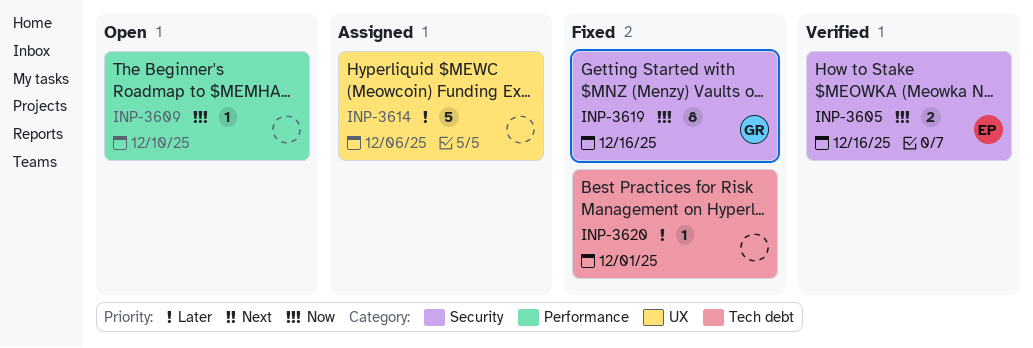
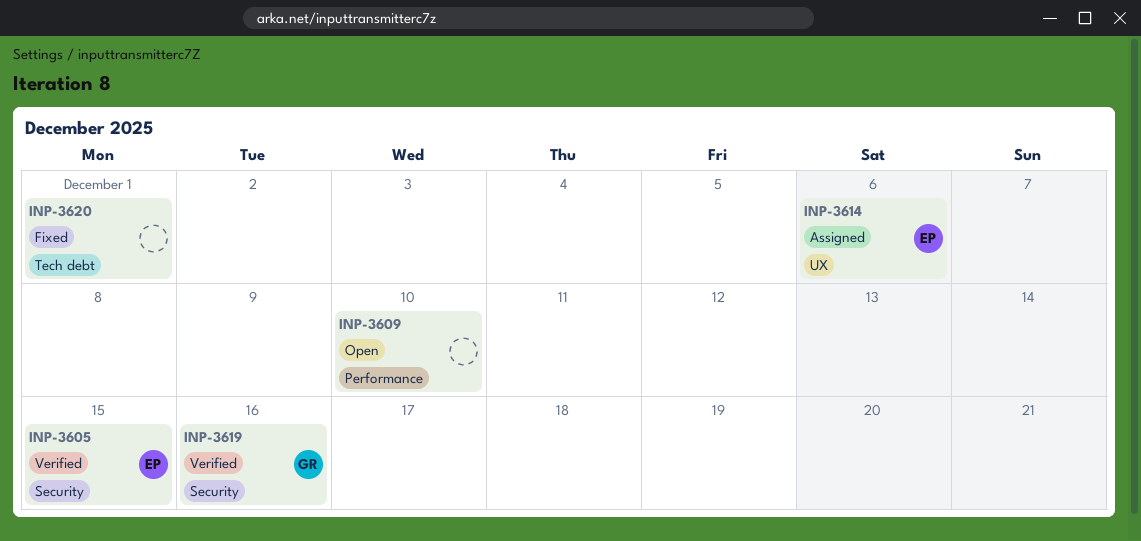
INP-3605, due: Dec 16 -> Dec 15
INP-3614, owner: none -> EP
INP-3619, status: Fixed -> Verified

